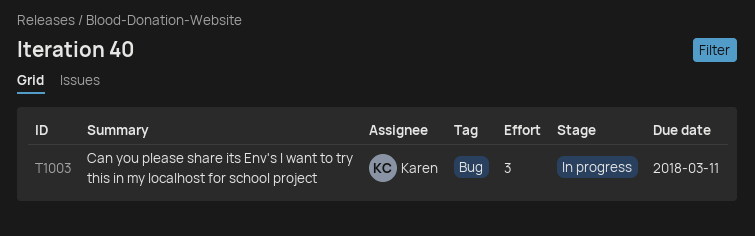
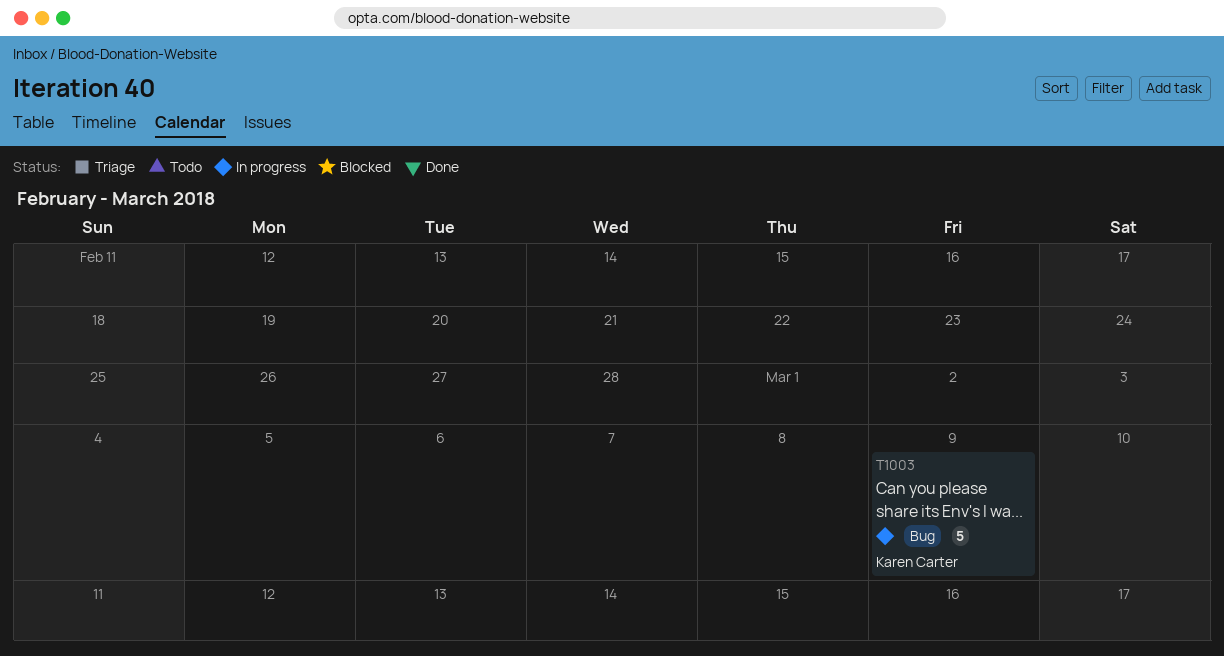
T1003, estimate: 3 -> 5
T1003, due: Mar 11 -> Mar 9

